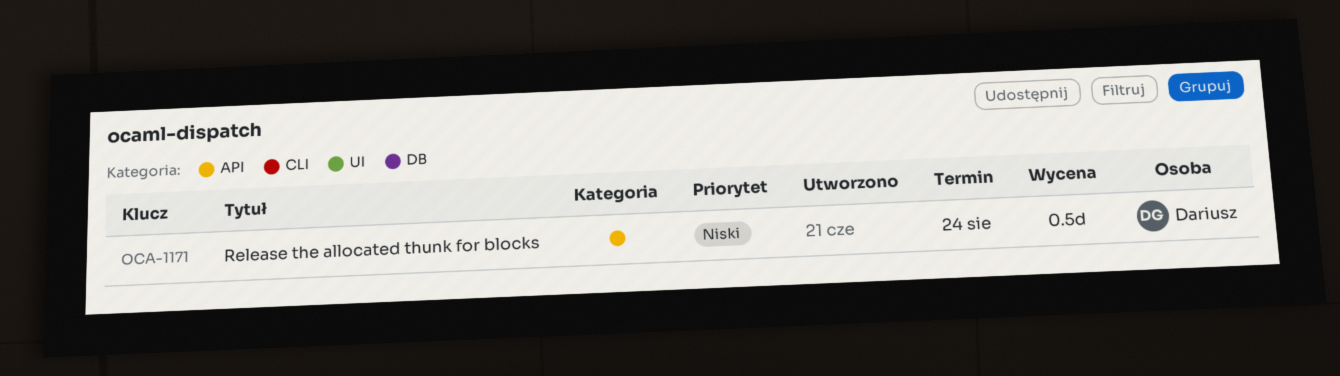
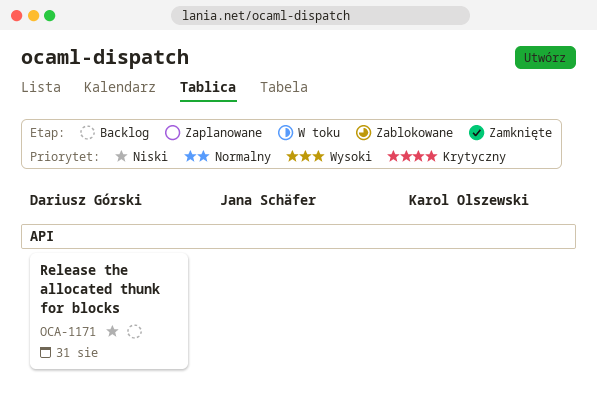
OCA-1171, due: Aug 24 -> Aug 31

